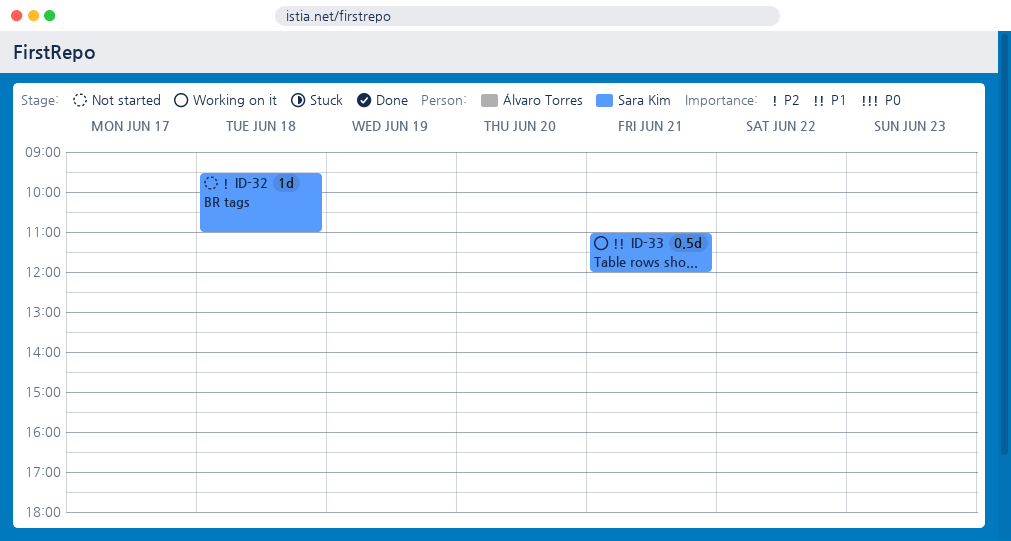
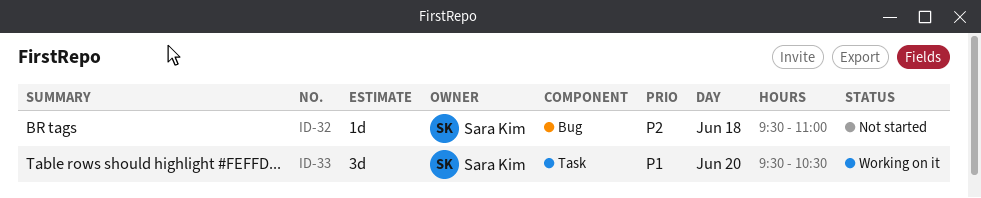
ID-33, estimate: 0.5d -> 3d
ID-33, day: Jun 21 -> Jun 20
ID-33, begins: 11:00 -> 09:30
ID-33, ends: 12:00 -> 10:30

